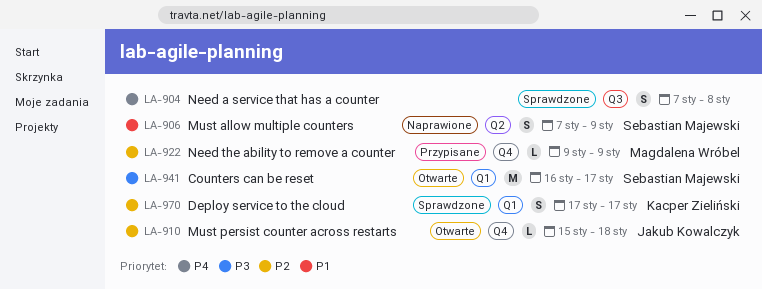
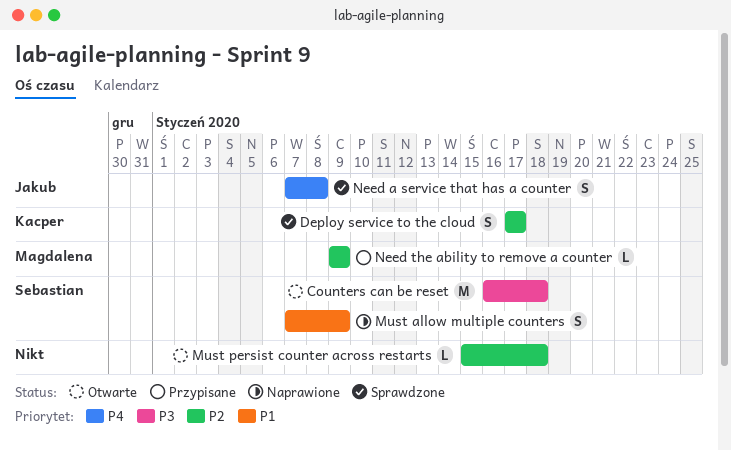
Counters can be reset, due: Jan 17 -> Jan 18
Must persist counter across restarts, owner: Jakub Kowalczyk -> none
Need a service that has a counter, owner: none -> Jakub Kowalczyk

